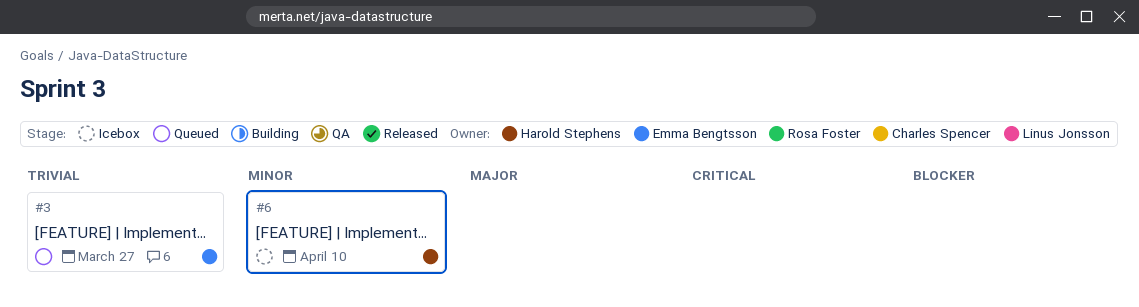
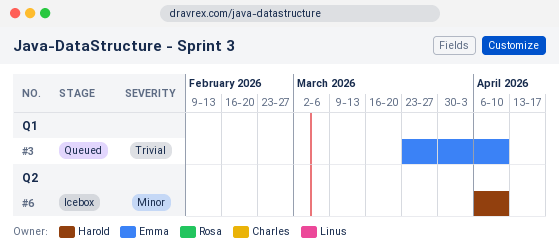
#3, due: Mar 27 -> Apr 10

